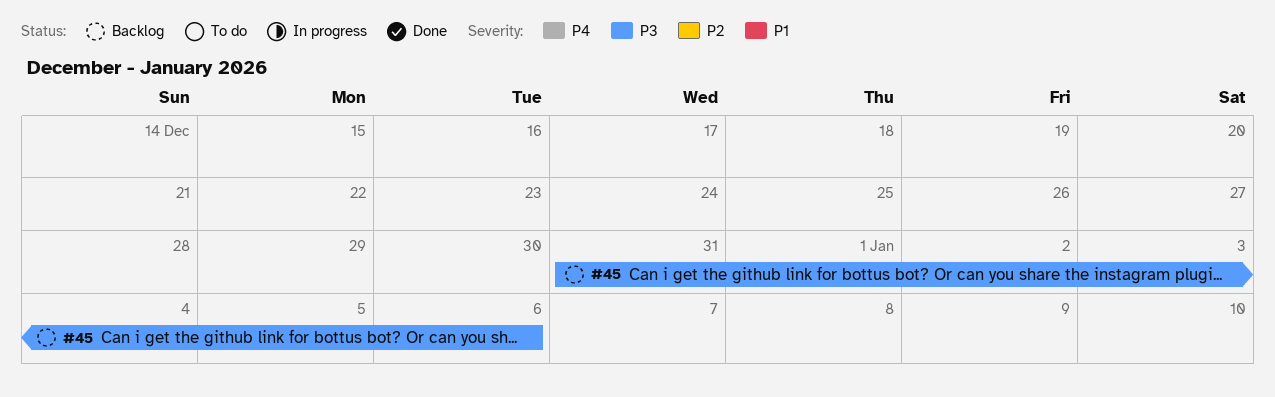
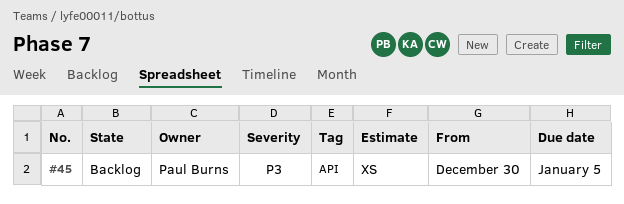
#45, start: Dec 31 -> Dec 30
#45, due: Jan 6 -> Jan 5

